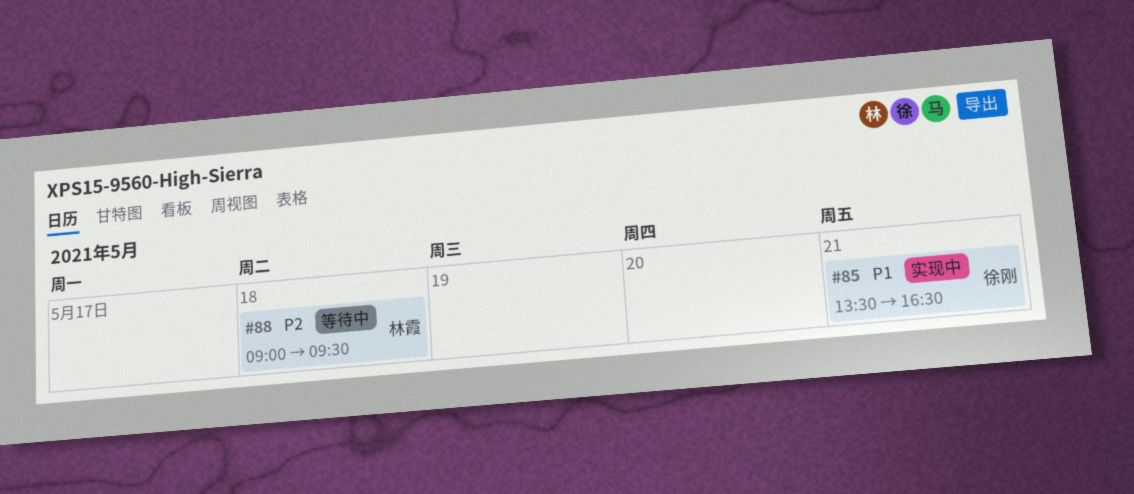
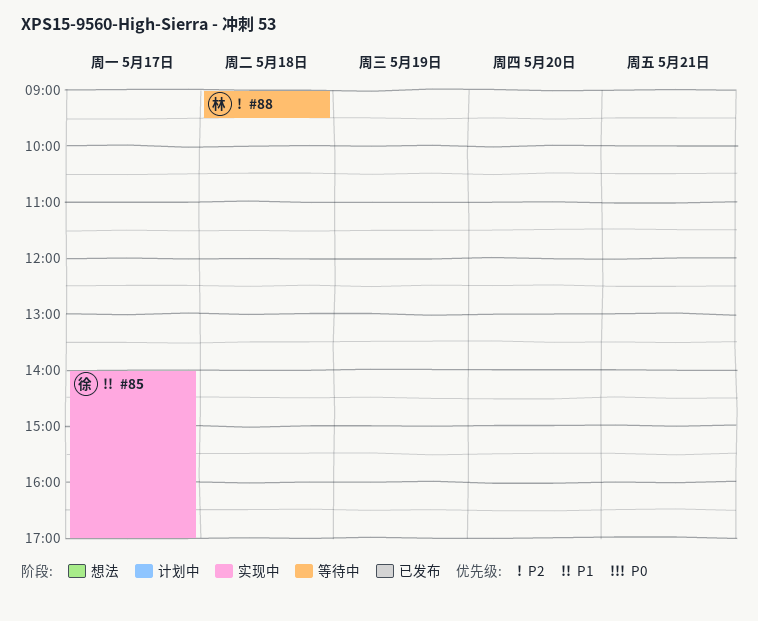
#85, day: May 21 -> May 17
#85, begins: 13:30 -> 14:00
#85, ends: 16:30 -> 17:00

